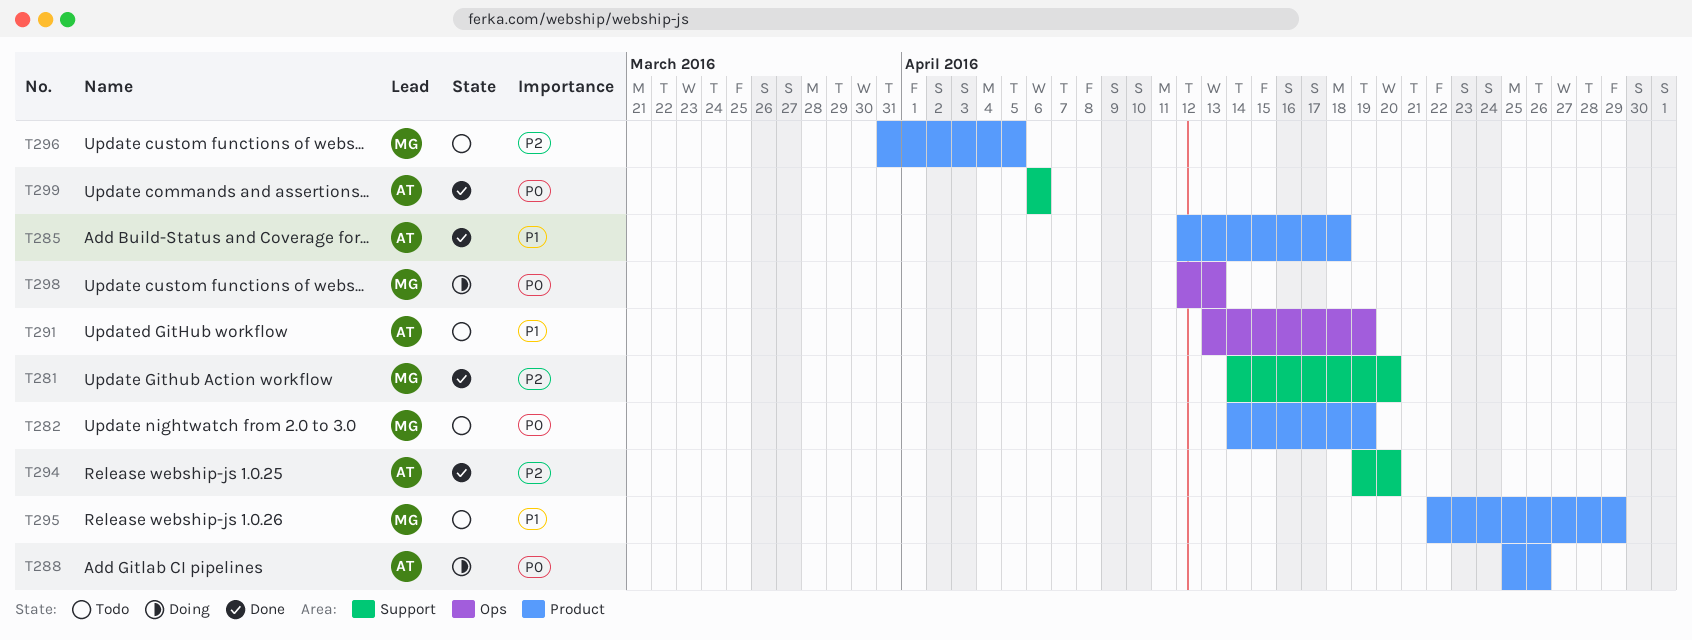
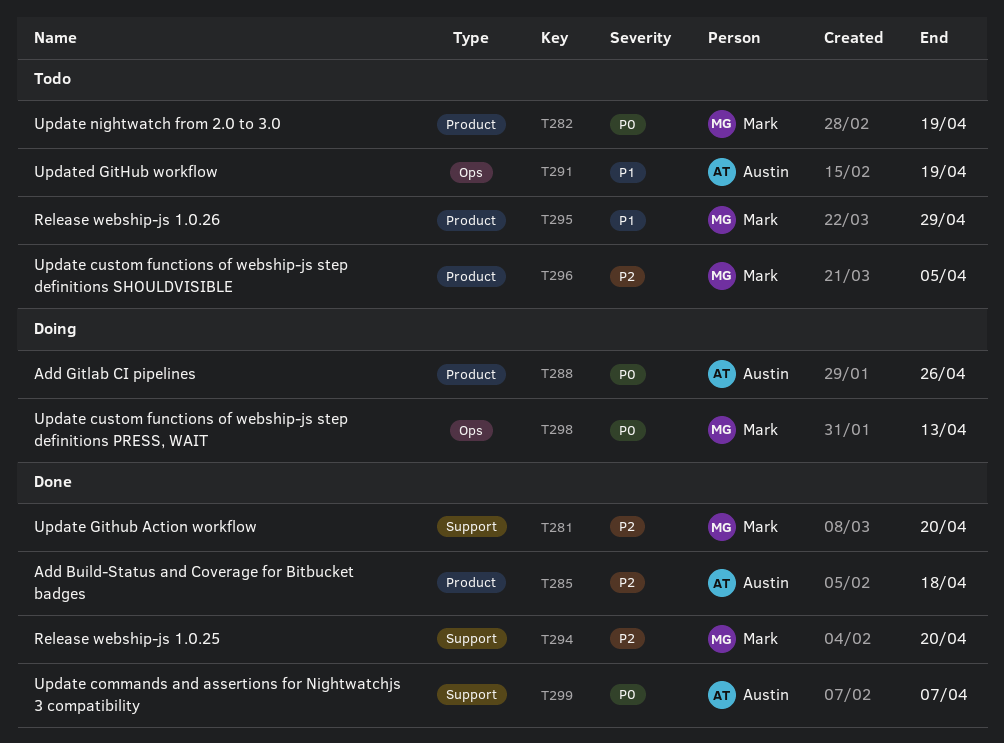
T285, priority: P1 -> P2
T294, owner: Austin -> Mark
T299, due: Apr 6 -> Apr 7

